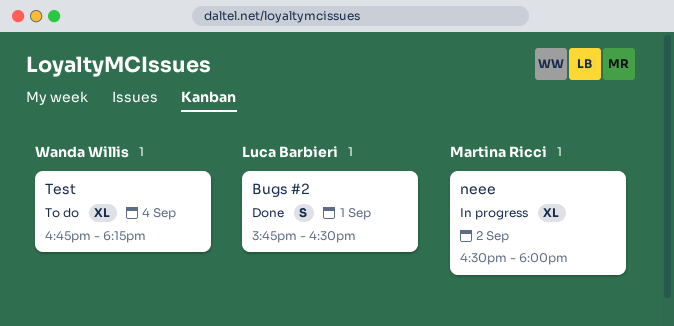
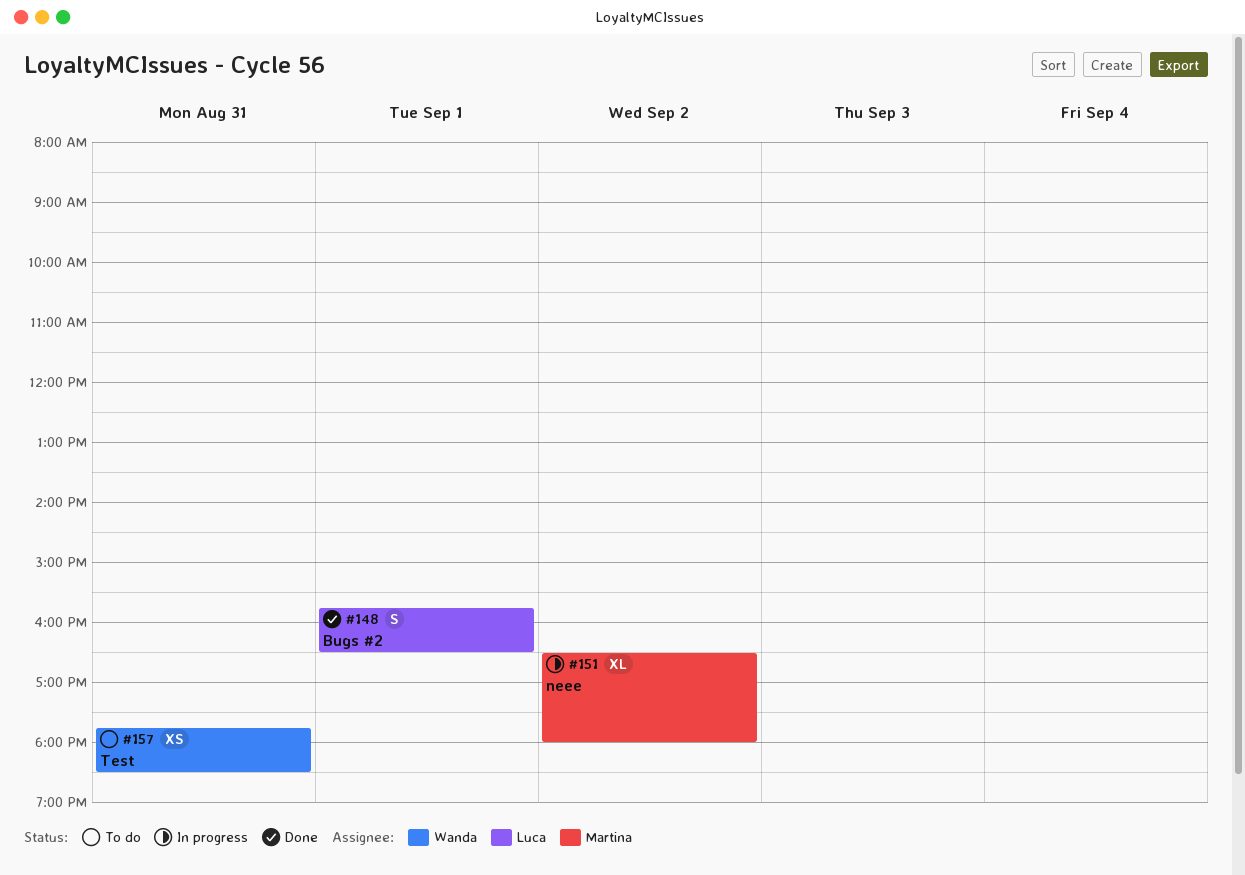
Test, estimate: XL -> XS
Test, day: Sep 4 -> Aug 31
Test, begins: 16:45 -> 17:45
Test, ends: 18:15 -> 18:30

